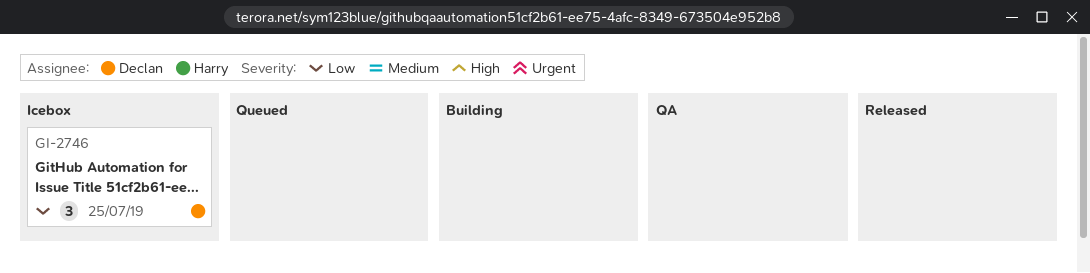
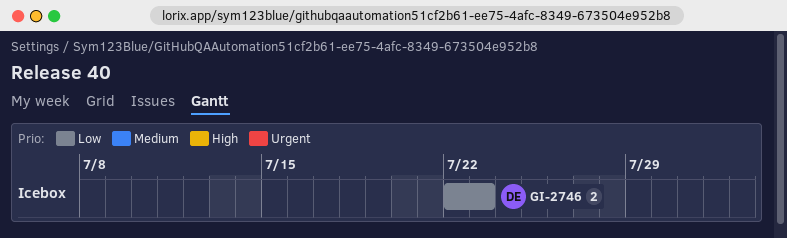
GI-2746, estimate: 3 -> 2
GI-2746, due: Jul 25 -> Jul 23

